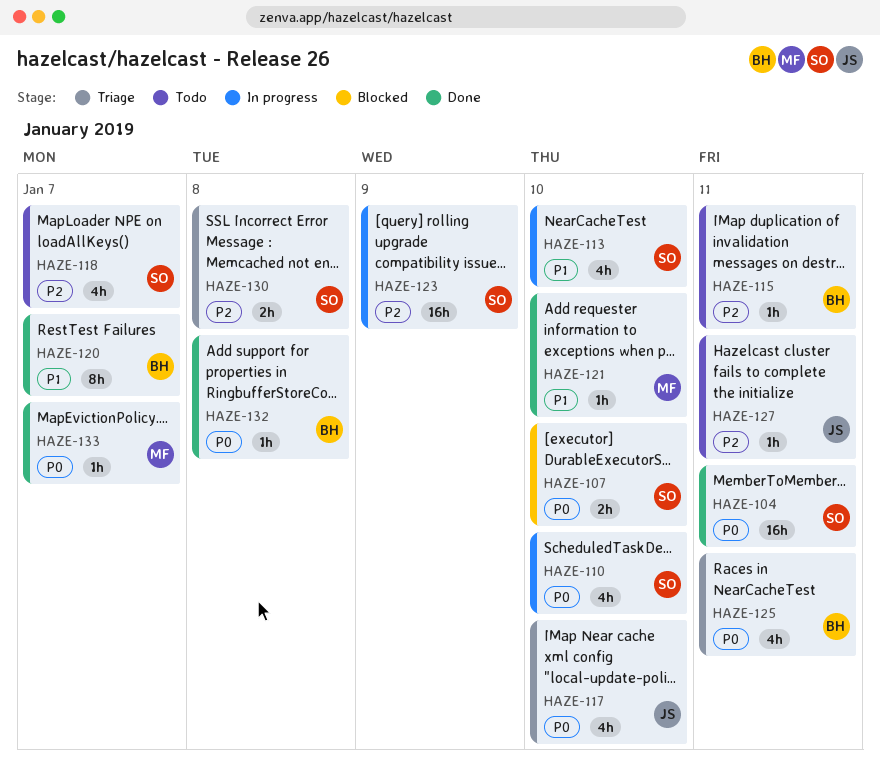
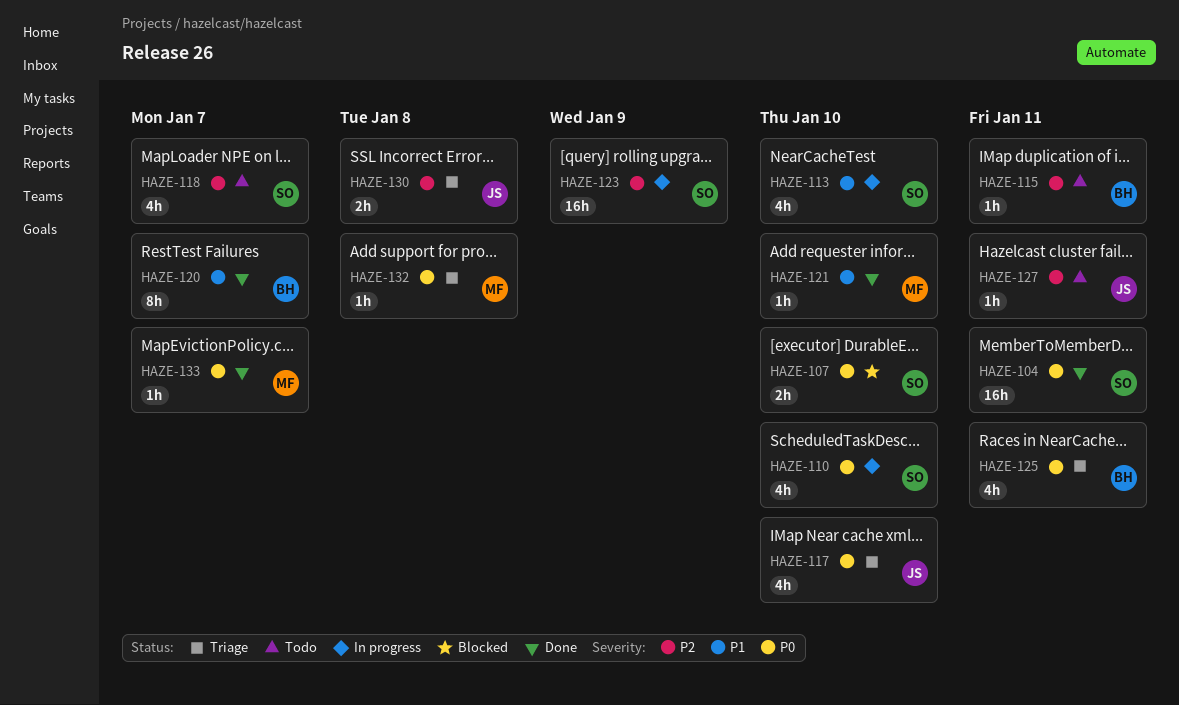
HAZE-130, owner: SO -> JS
HAZE-132, status: Done -> Triage
HAZE-132, owner: BH -> MF

